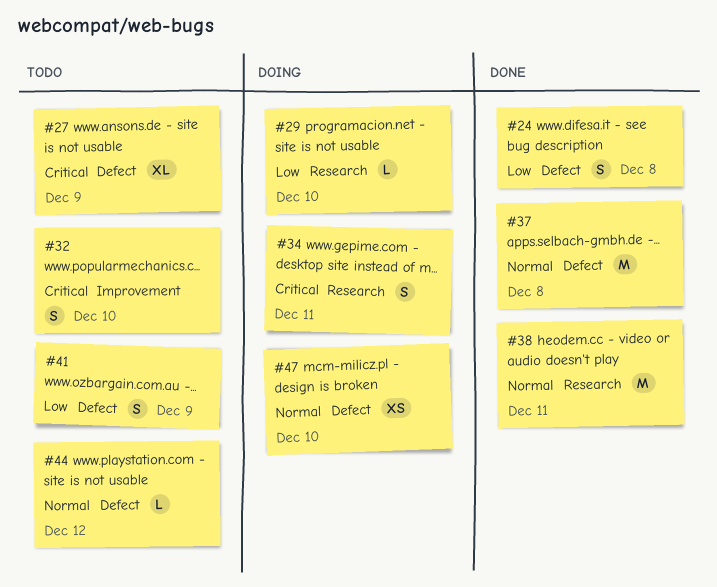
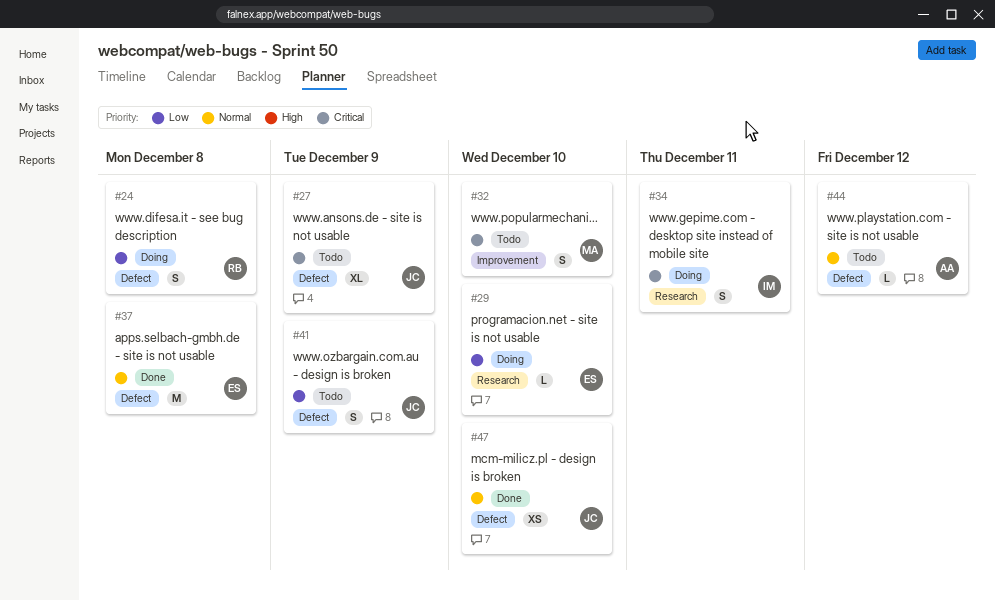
#24, status: Done -> Doing
#38: present -> none
#47, status: Doing -> Done

